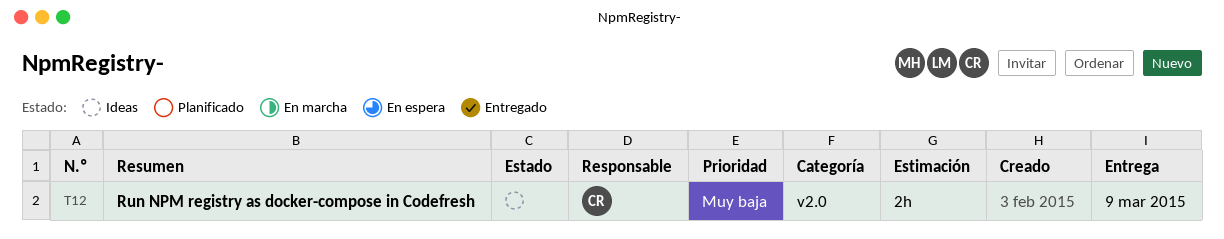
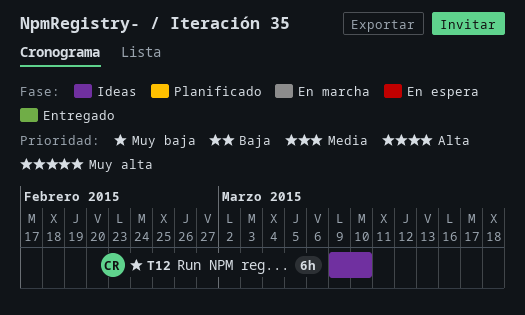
T12, estimate: 2h -> 6h
T12, due: Mar 9 -> Mar 10

